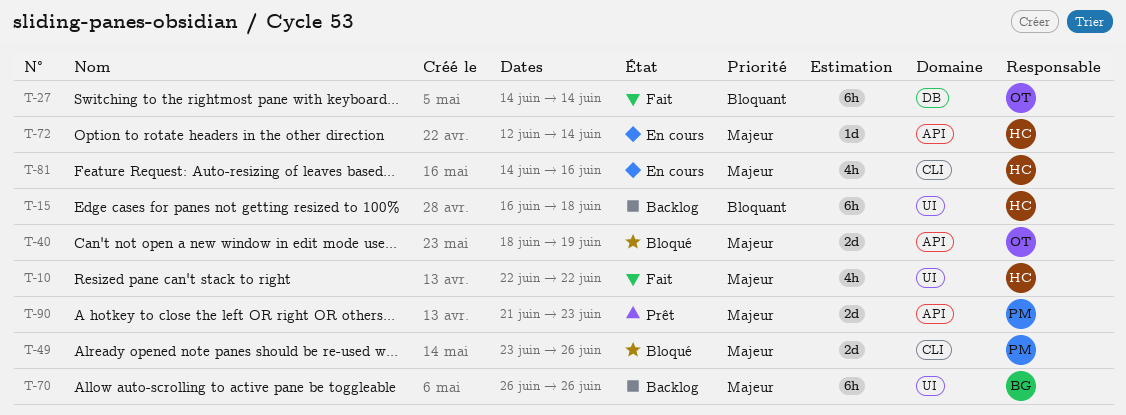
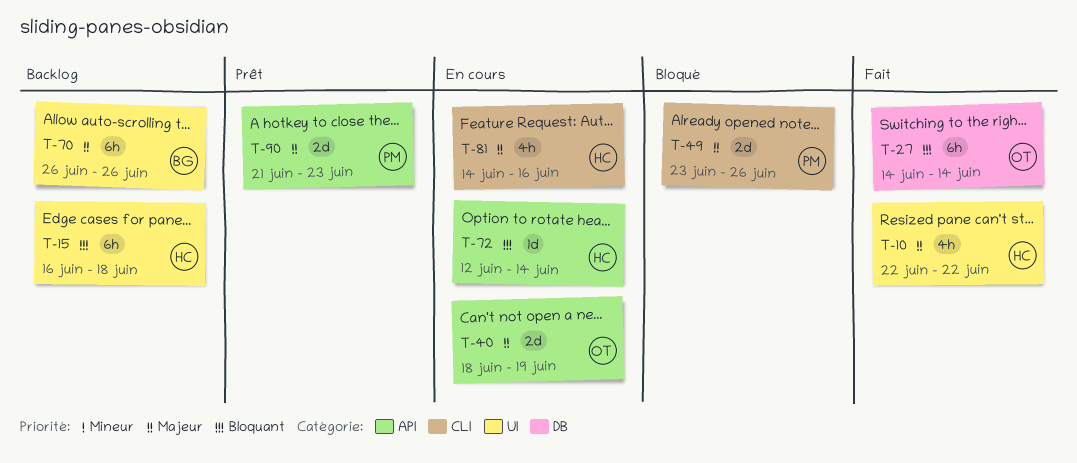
T-40, status: Bloqué -> En cours
T-72, priority: Majeur -> Bloquant

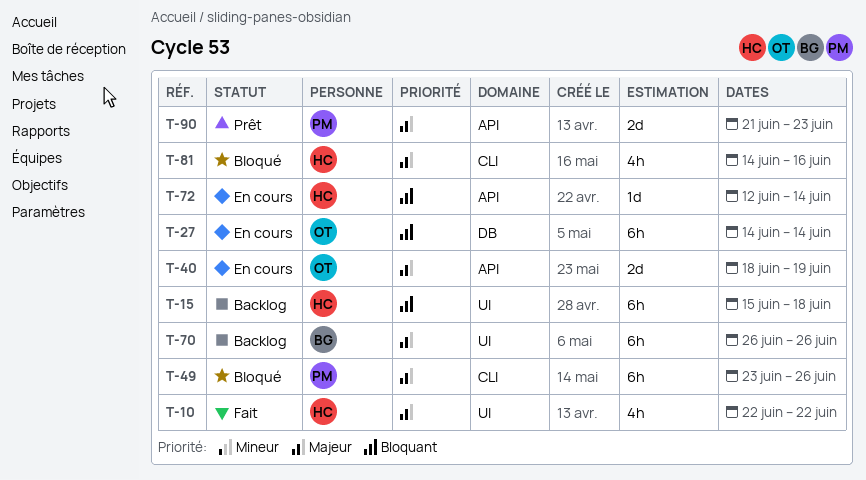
T-15, start: Jun 16 -> Jun 15
T-27, status: Fait -> En cours
T-49, estimate: 2d -> 6h
T-81, status: En cours -> Bloqué

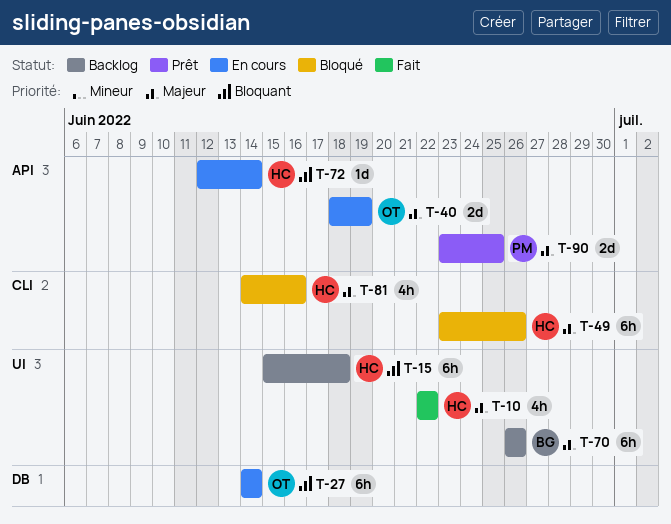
T-49, owner: PM -> HC
T-90, start: Jun 21 -> Jun 23
T-90, due: Jun 23 -> Jun 25

